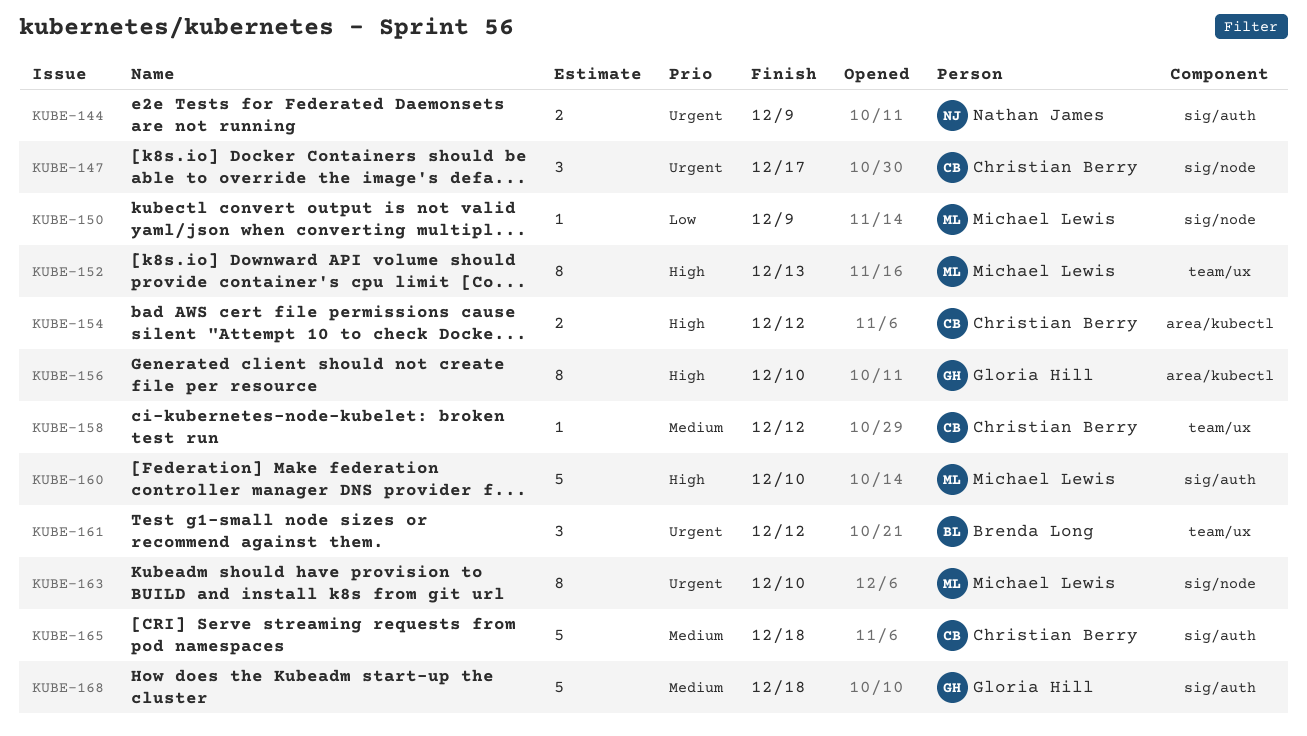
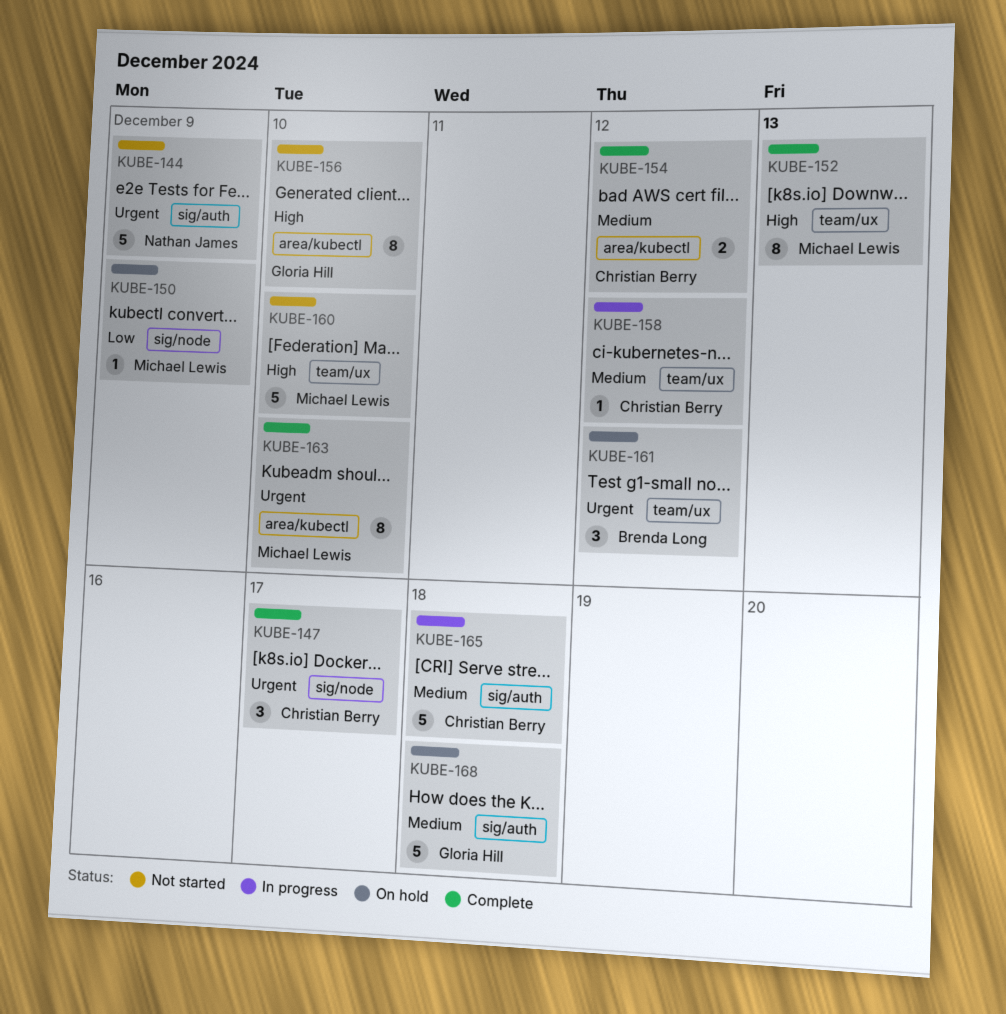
KUBE-144, estimate: 2 -> 5
KUBE-154, priority: High -> Medium
KUBE-160, label: sig/auth -> team/ux
KUBE-163, label: sig/node -> area/kubectl

